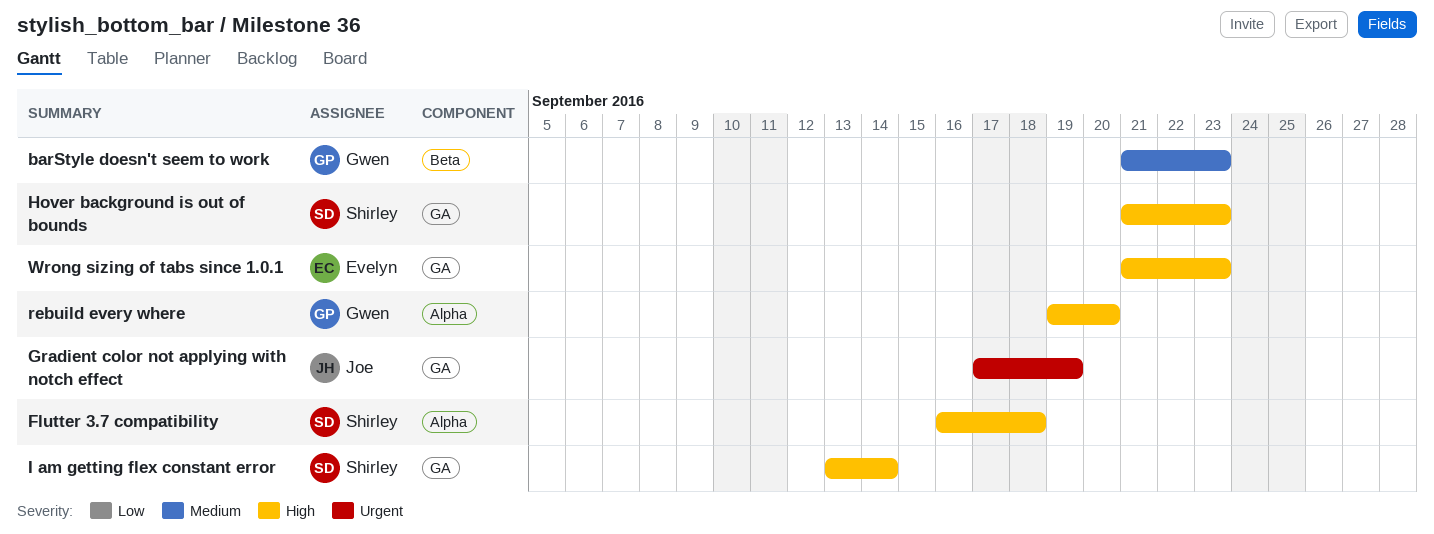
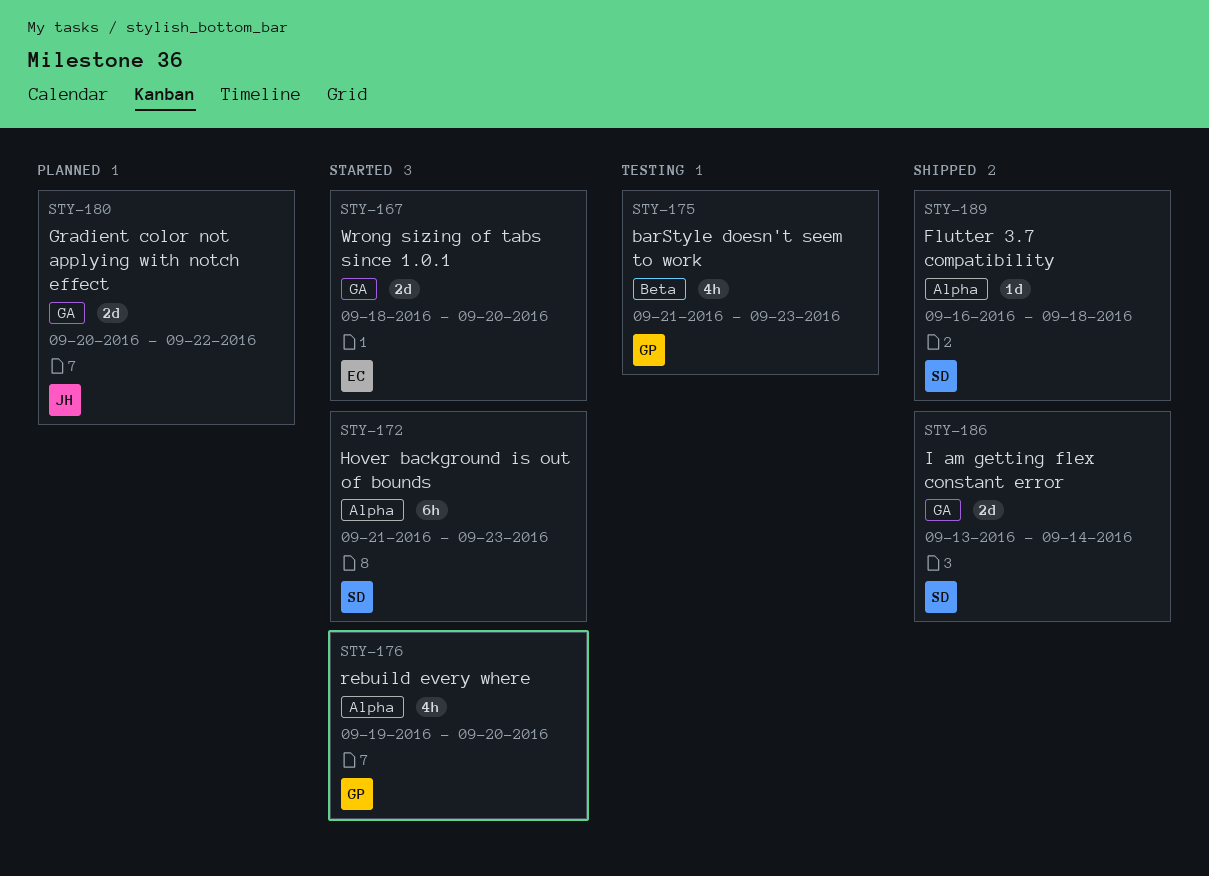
Gradient color not applying with notch effect, start: Sep 17 -> Sep 20
Gradient color not applying with notch effect, due: Sep 19 -> Sep 22
Hover background is out of bounds, label: GA -> Alpha
Wrong sizing of tabs since 1.0.1, start: Sep 21 -> Sep 18
Wrong sizing of tabs since 1.0.1, due: Sep 23 -> Sep 20

